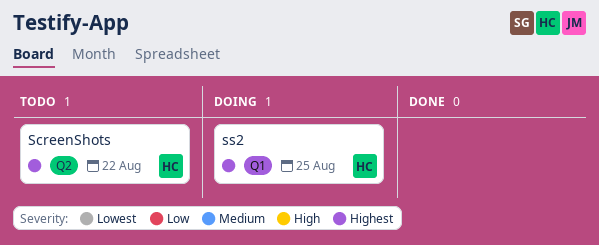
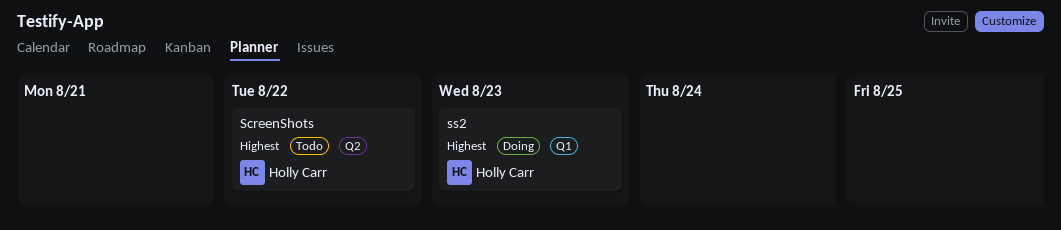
ss2, due: Aug 25 -> Aug 23

